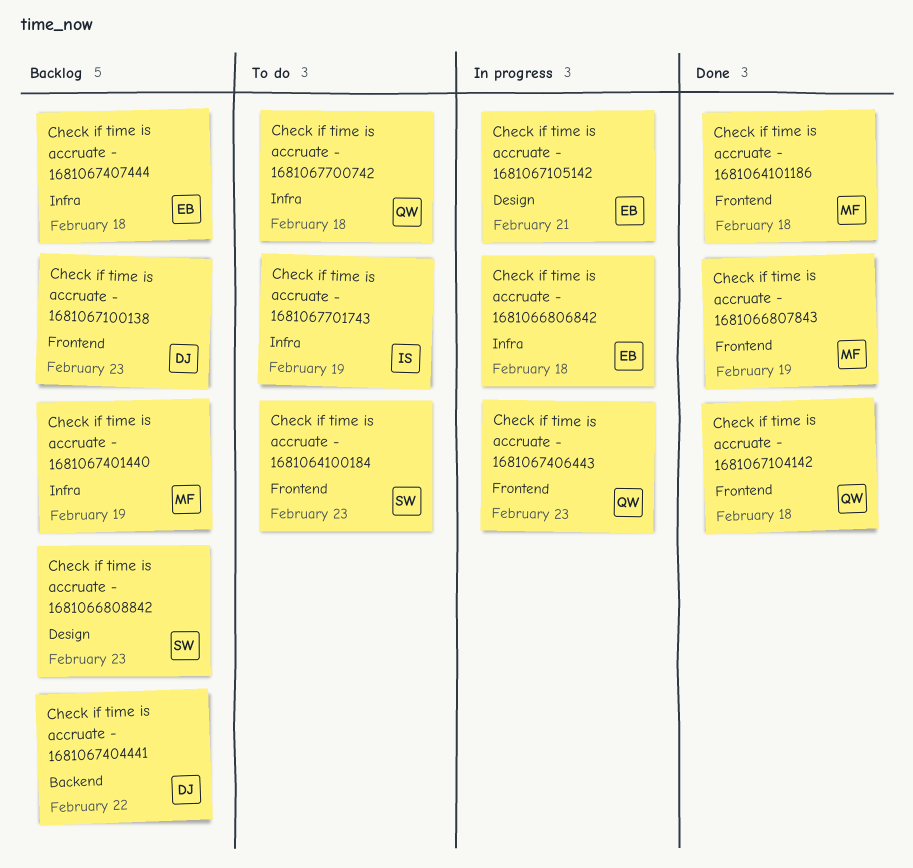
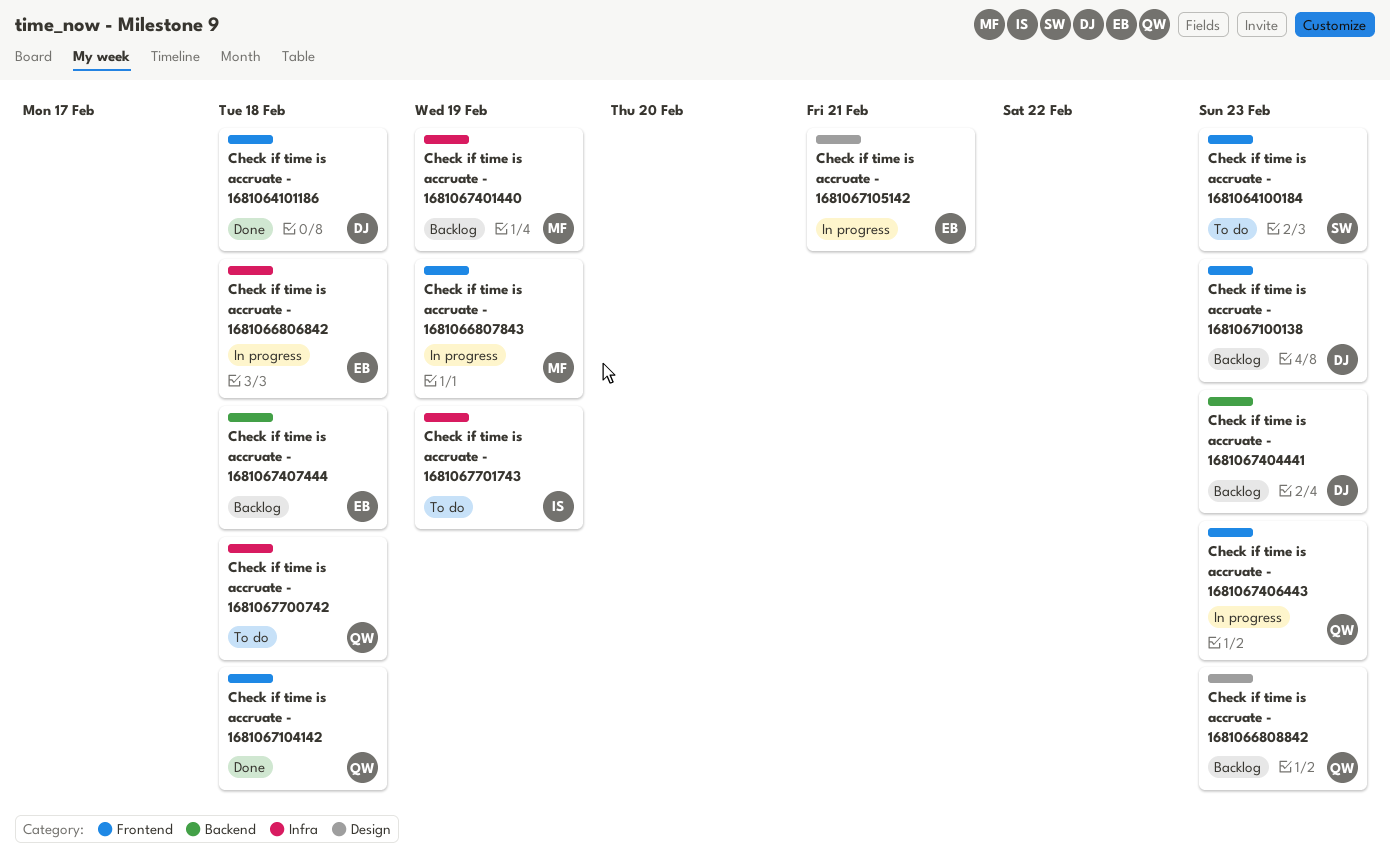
Check if time is accruate - 1681064101186, owner: MF -> DJ
Check if time is accruate - 1681066807843, status: Done -> In progress
Check if time is accruate - 1681066808842, owner: SW -> QW
Check if time is accruate - 1681067404441, due: Feb 22 -> Feb 23
Check if time is accruate - 1681067407444, label: Infra -> Backend

